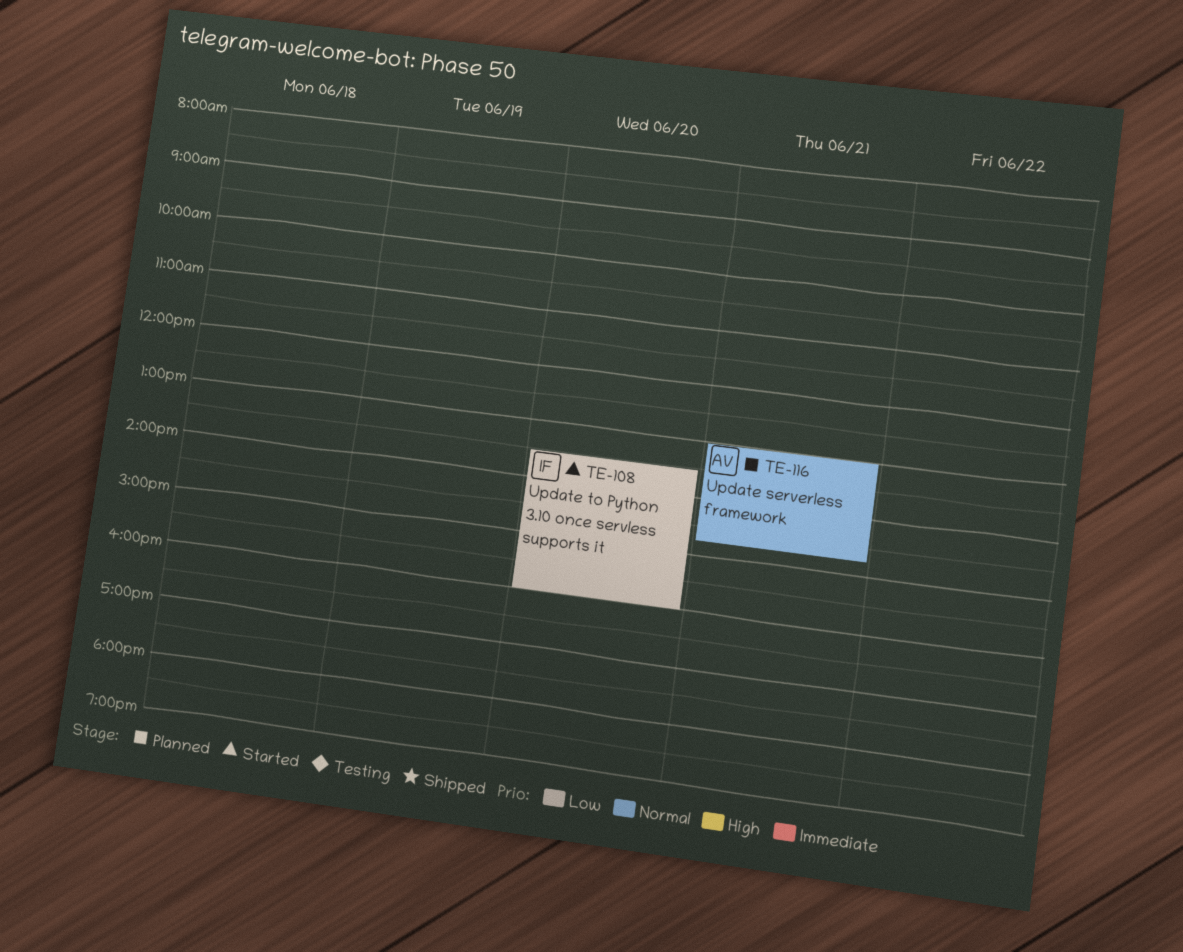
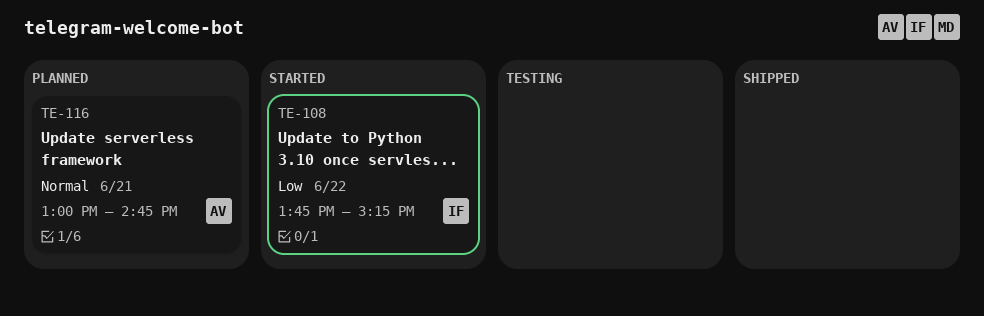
TE-108, day: Jun 20 -> Jun 22
TE-108, begins: 13:30 -> 13:45
TE-108, ends: 16:00 -> 15:15

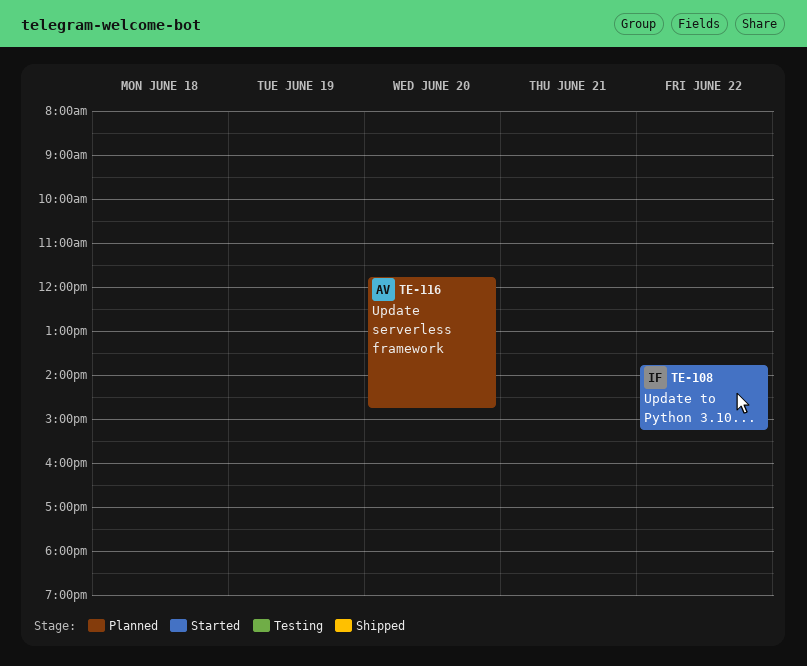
TE-116, day: Jun 21 -> Jun 20
TE-116, begins: 13:00 -> 11:45

